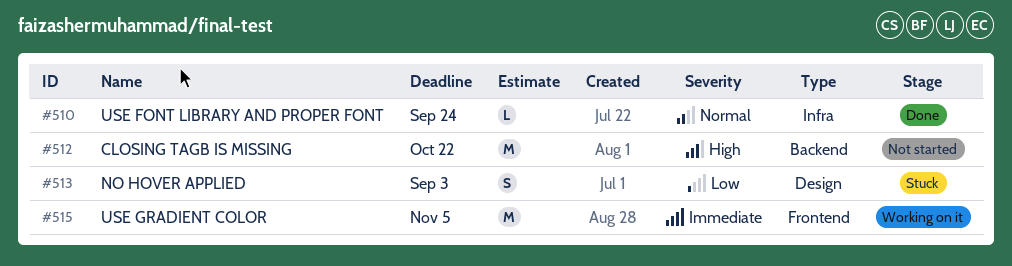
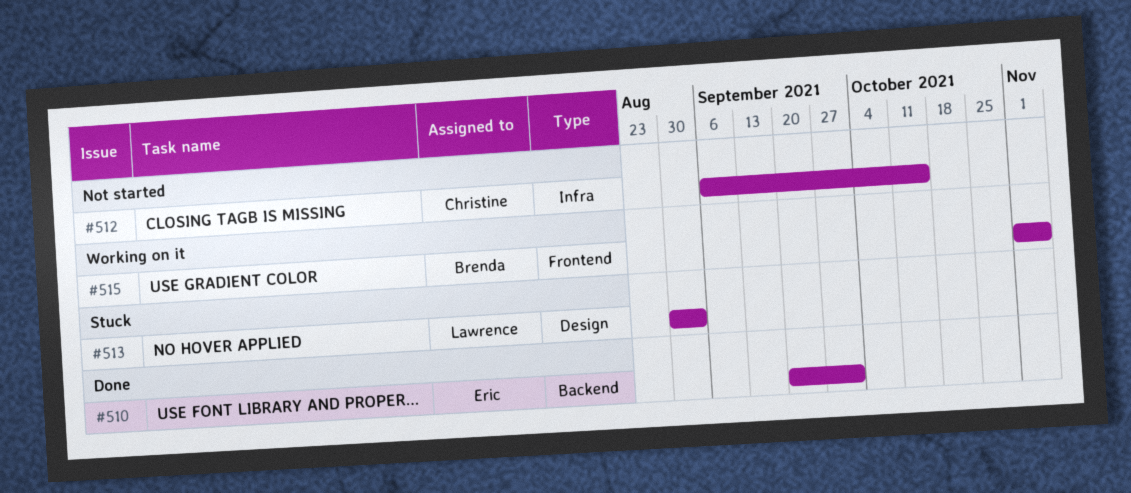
#510, label: Infra -> Backend
#510, due: Sep 24 -> Oct 1
#512, label: Backend -> Infra
#512, due: Oct 22 -> Oct 15

